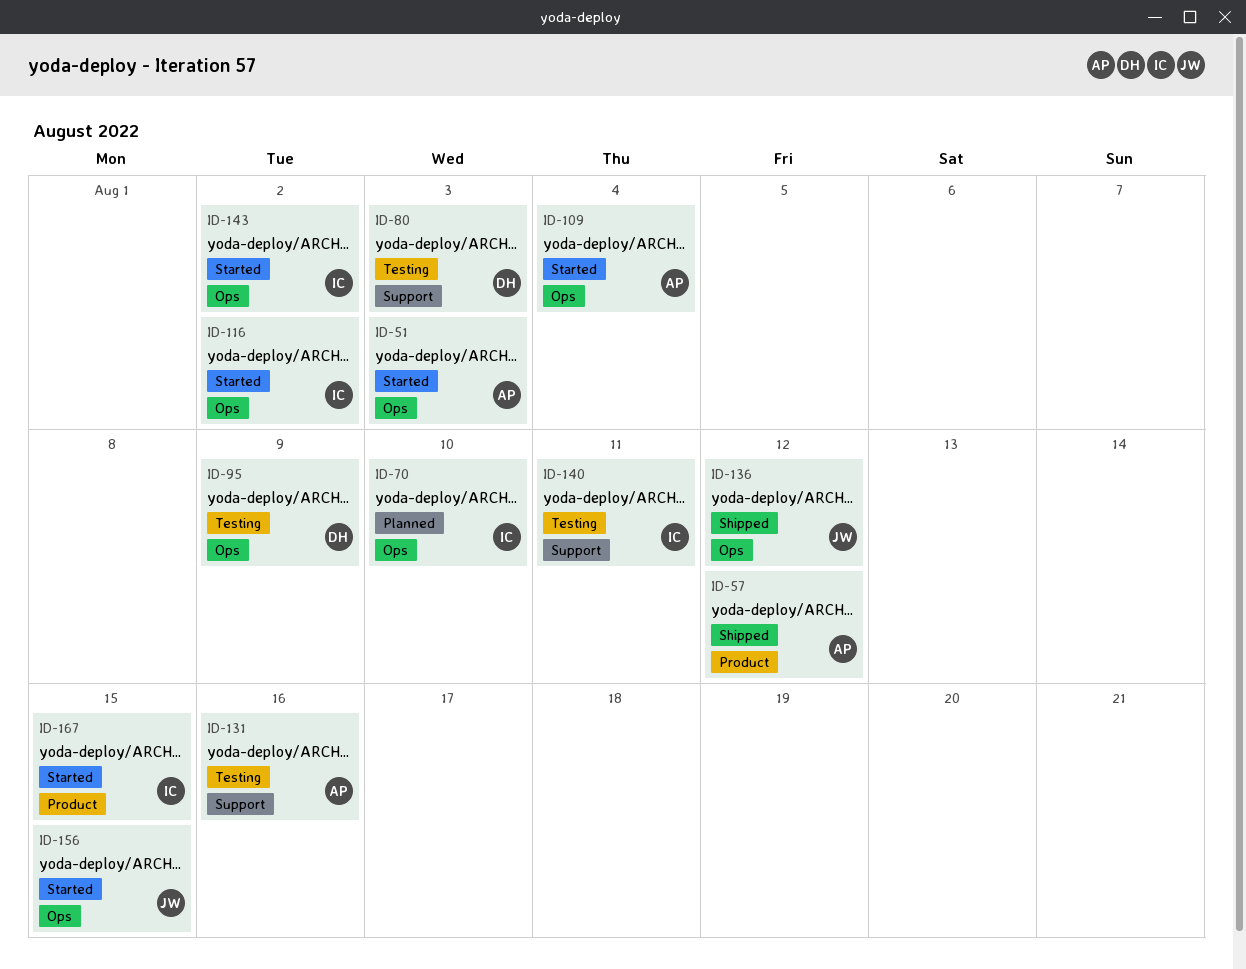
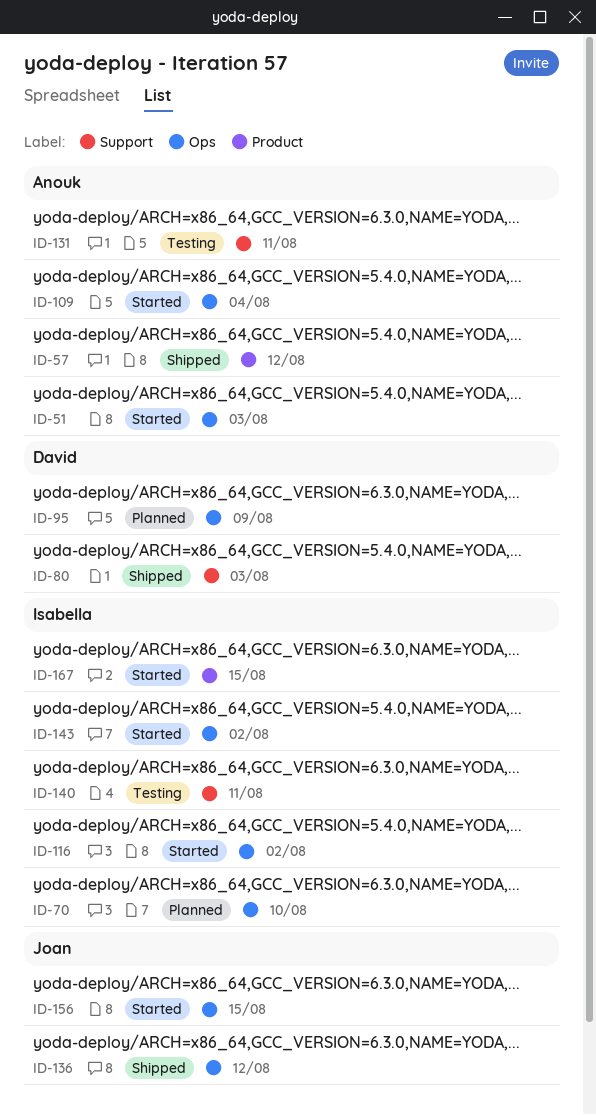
ID-80, status: Testing -> Shipped
ID-95, status: Testing -> Planned
ID-131, due: Aug 16 -> Aug 11

